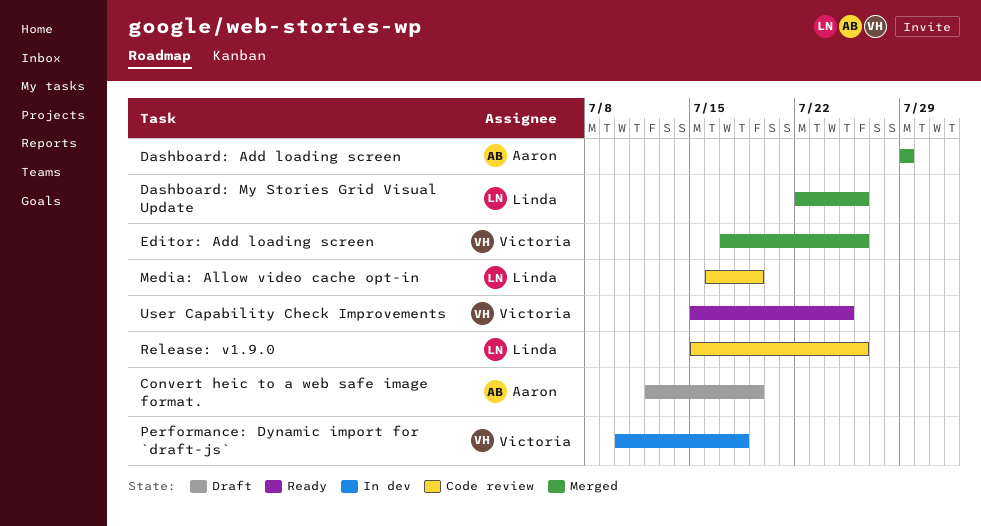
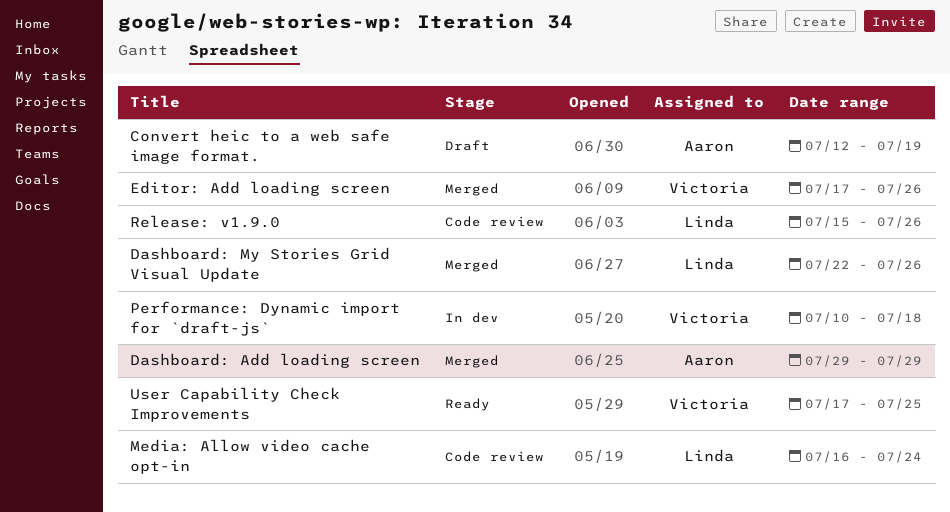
Media: Allow video cache opt-in, due: Jul 19 -> Jul 24
User Capability Check Improvements, start: Jul 15 -> Jul 17

